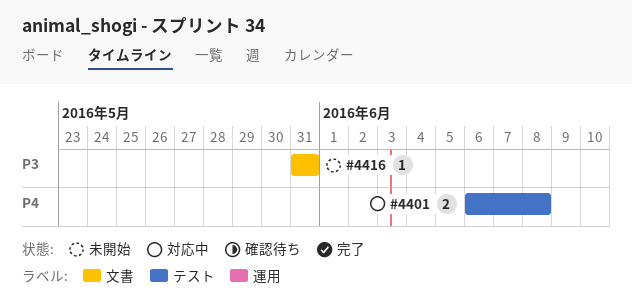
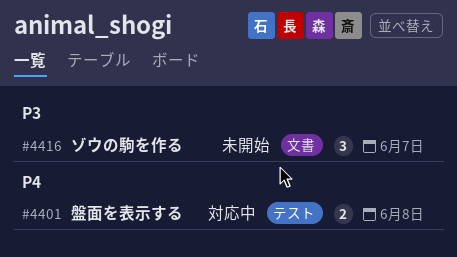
#4416, estimate: 1 -> 3
#4416, due: May 31 -> Jun 7

